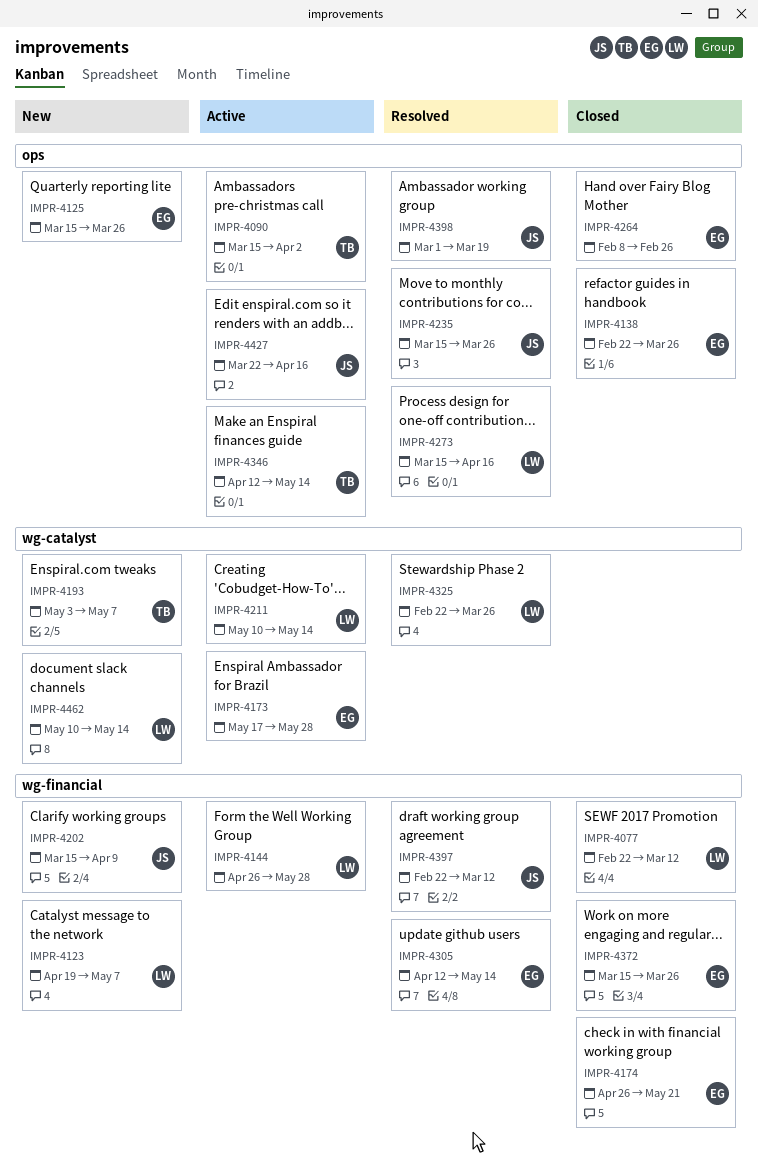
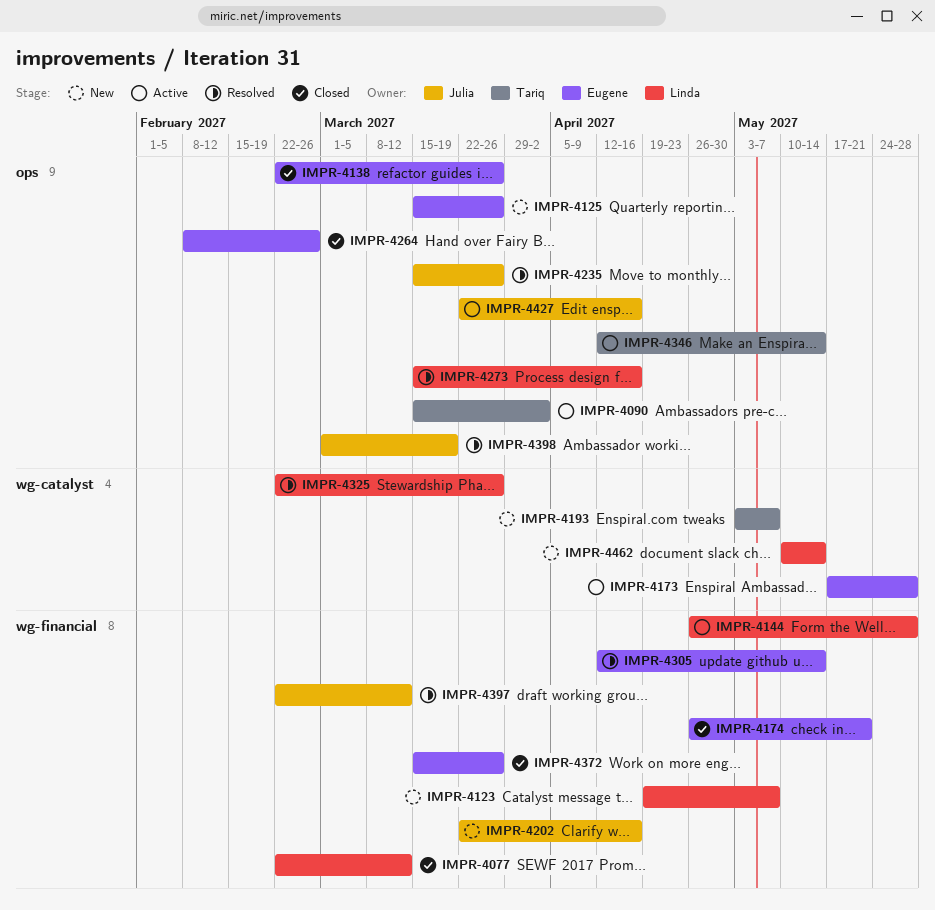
IMPR-4202, start: Mar 15 -> Mar 22
IMPR-4202, due: Apr 9 -> Apr 16
IMPR-4211: present -> none

